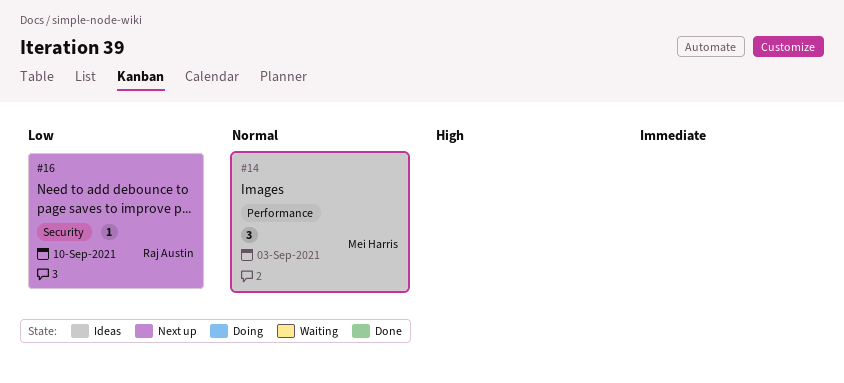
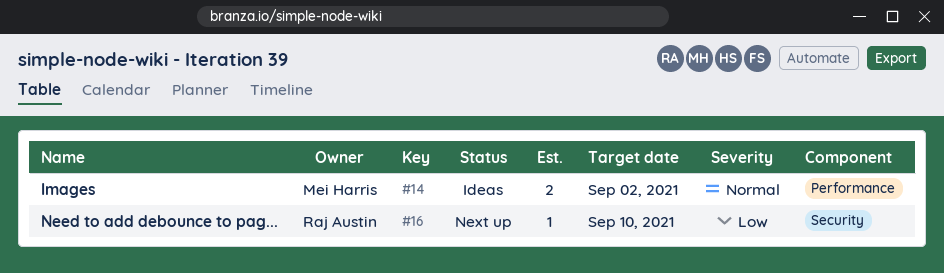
#14, estimate: 3 -> 2
#14, due: Sep 3 -> Sep 2

